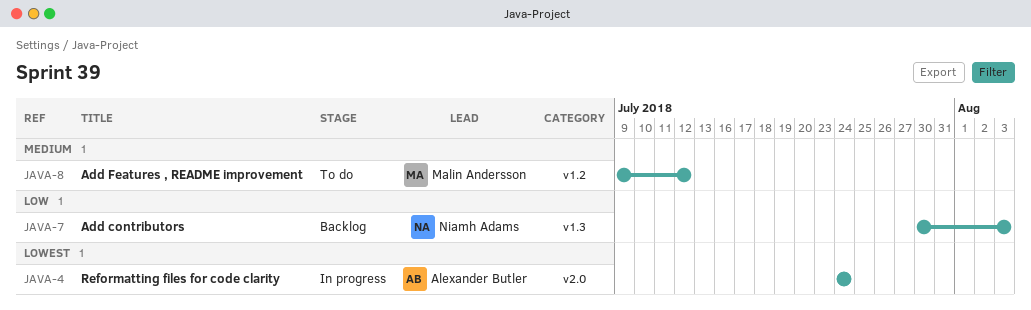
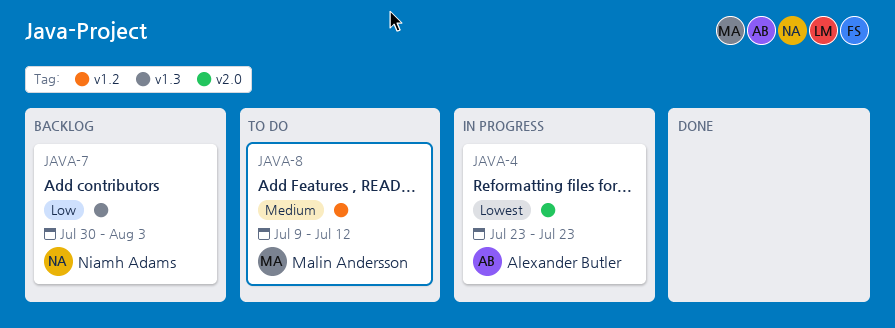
JAVA-4, start: Jul 24 -> Jul 23
JAVA-4, due: Jul 24 -> Jul 23

